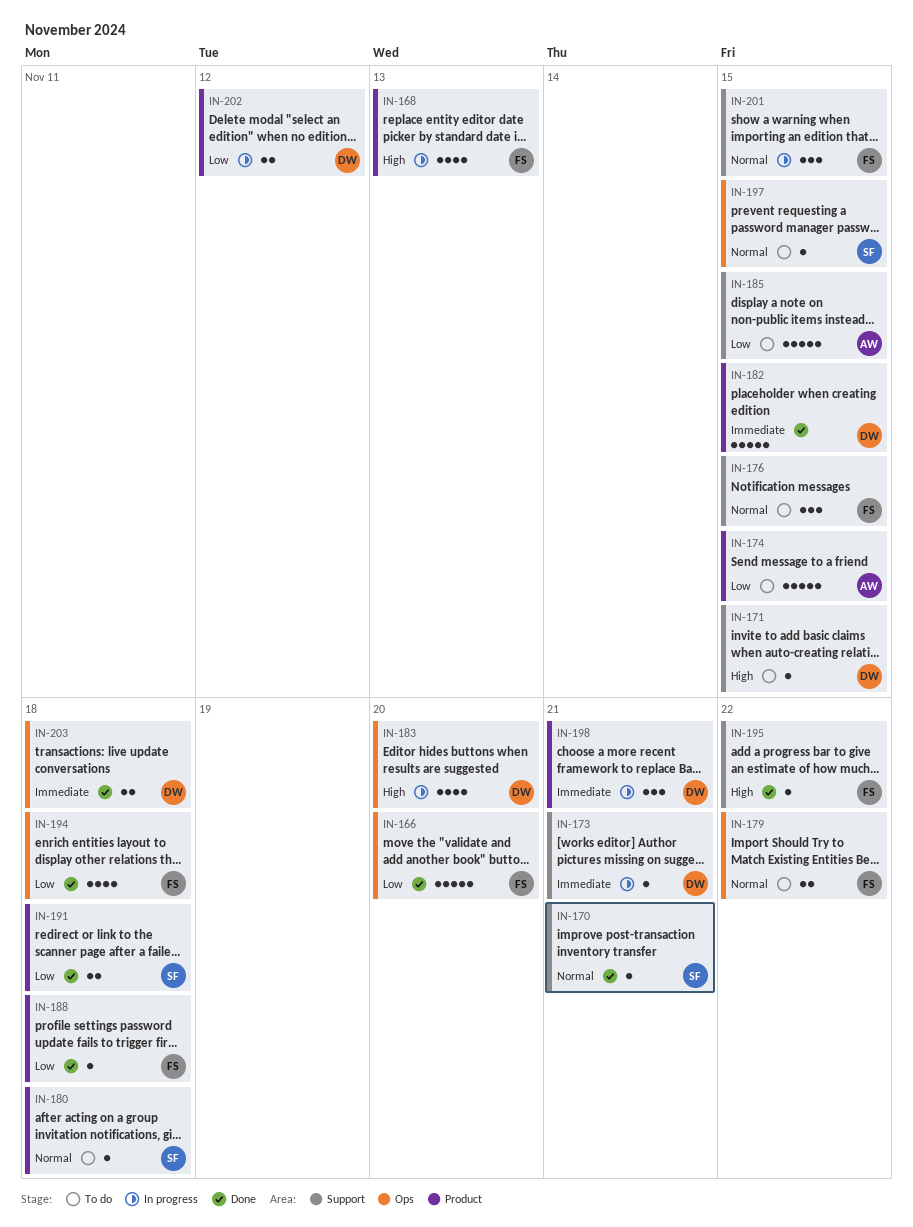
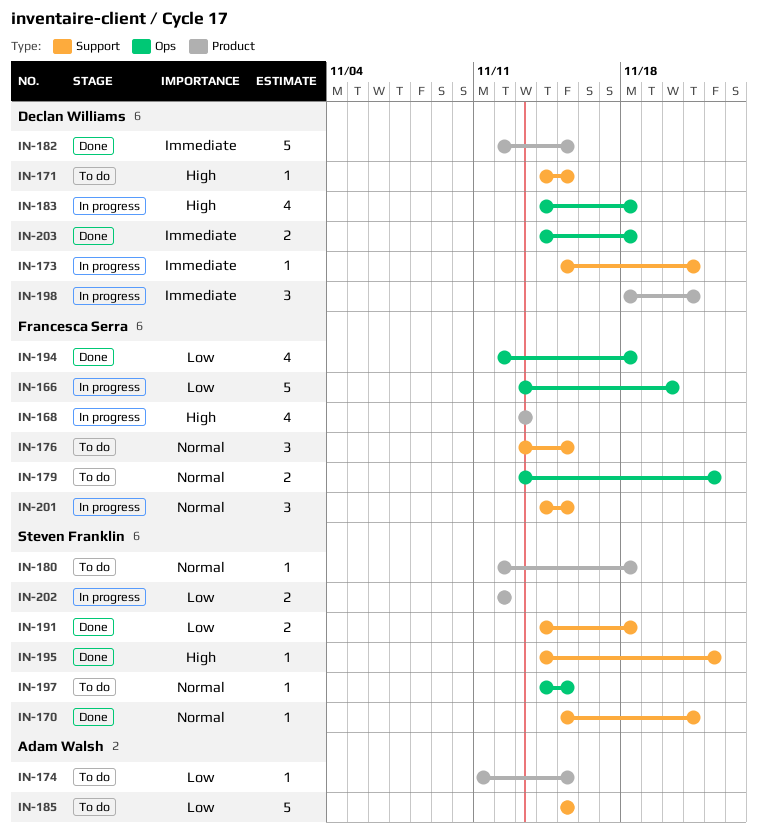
IN-166, status: Done -> In progress
IN-174, estimate: 5 -> 1
IN-183, due: Nov 20 -> Nov 18
IN-188: present -> none
IN-191, label: Product -> Support
IN-195, owner: Francesca Serra -> Steven Franklin
IN-202, owner: Declan Williams -> Steven Franklin

